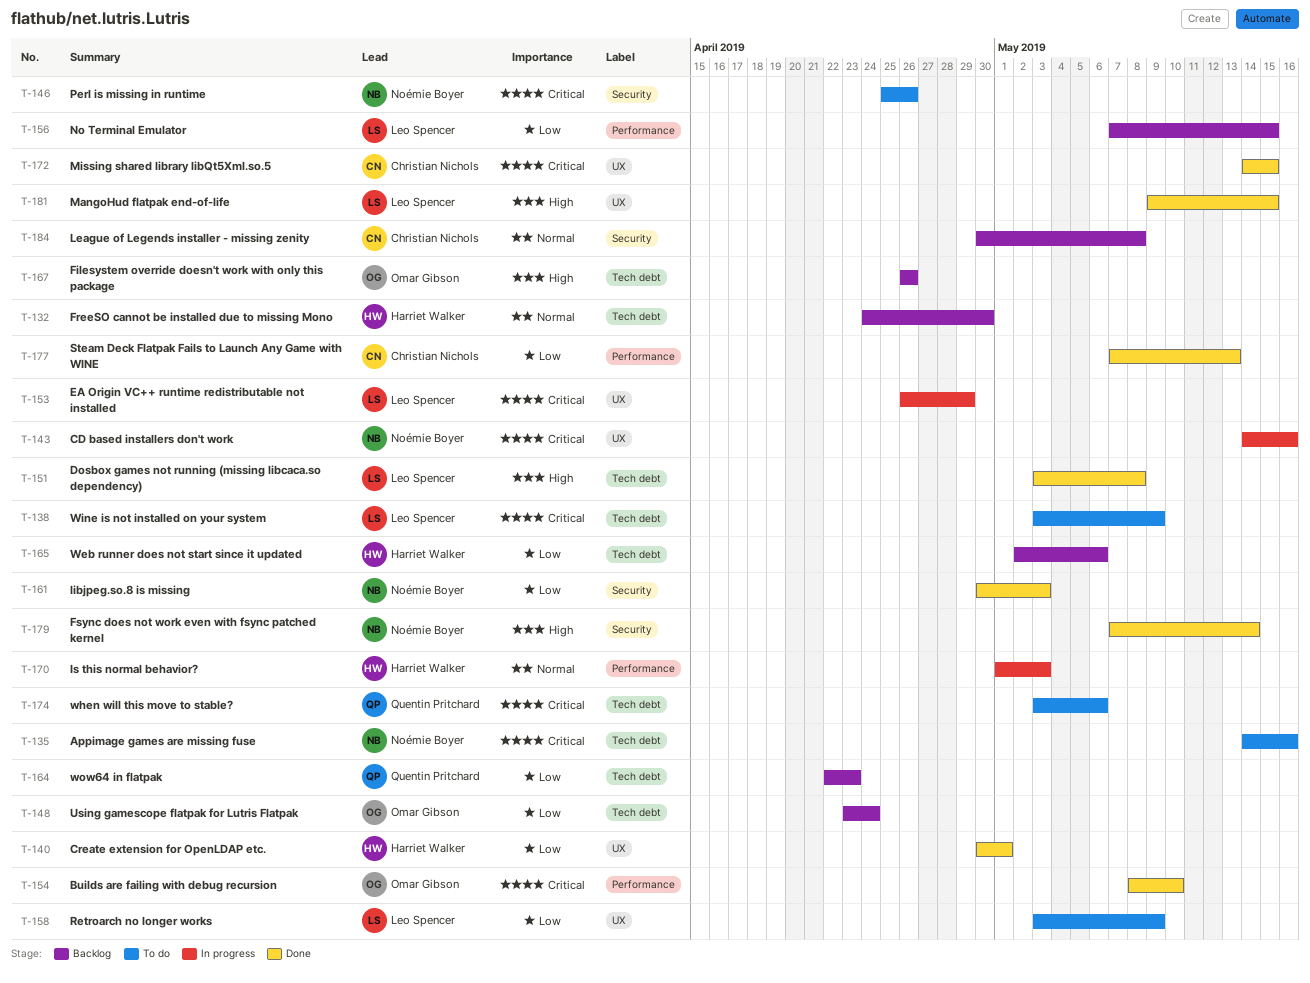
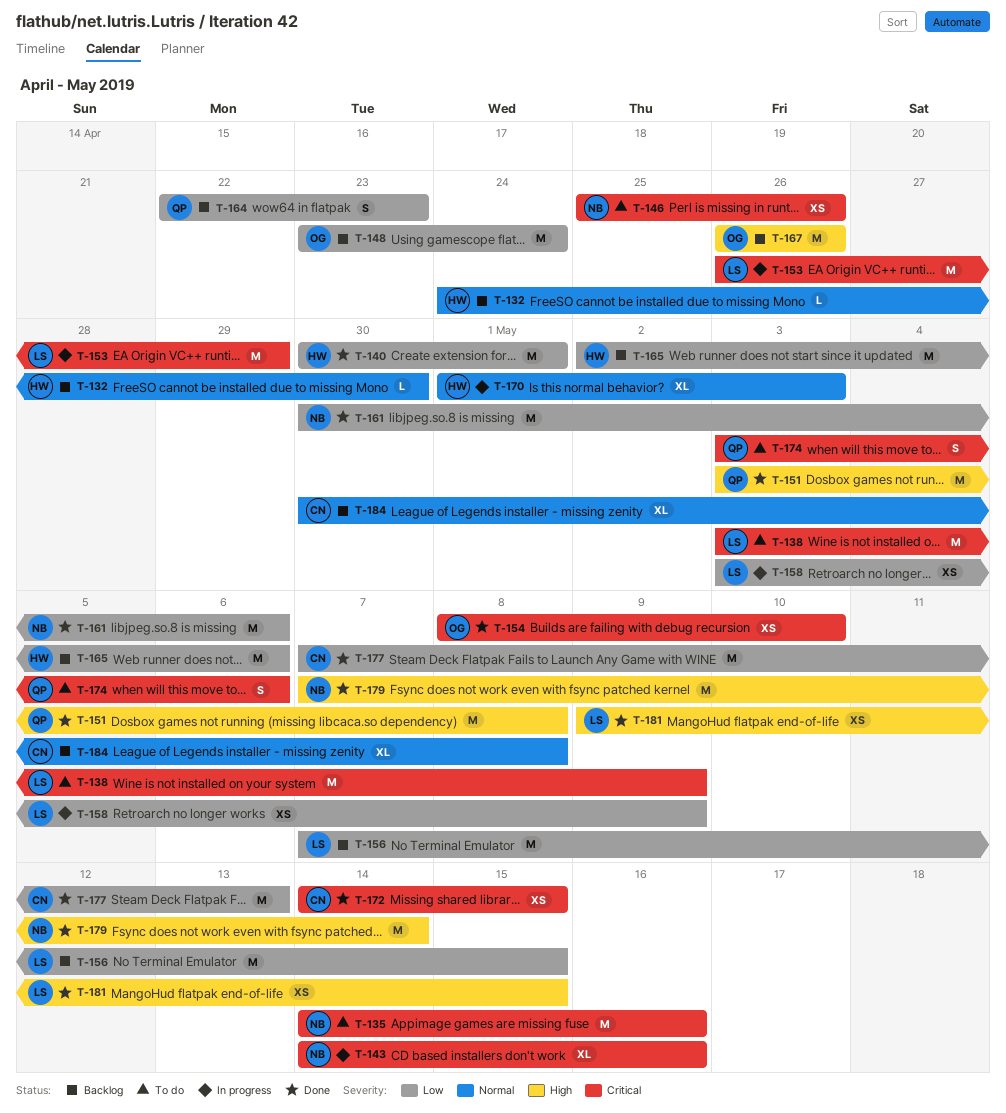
T-151, owner: Leo Spencer -> Quentin Pritchard
T-158, status: To do -> In progress
T-161, due: May 3 -> May 6

